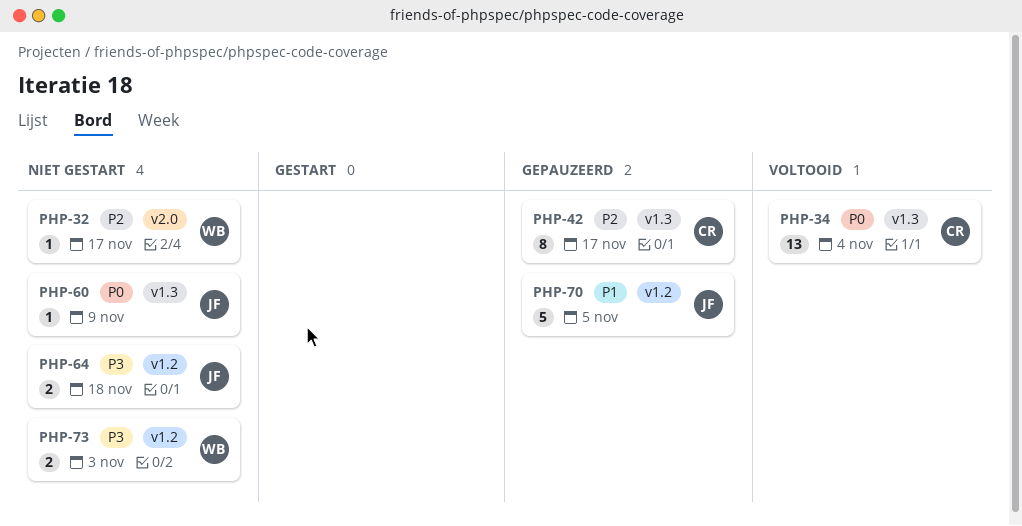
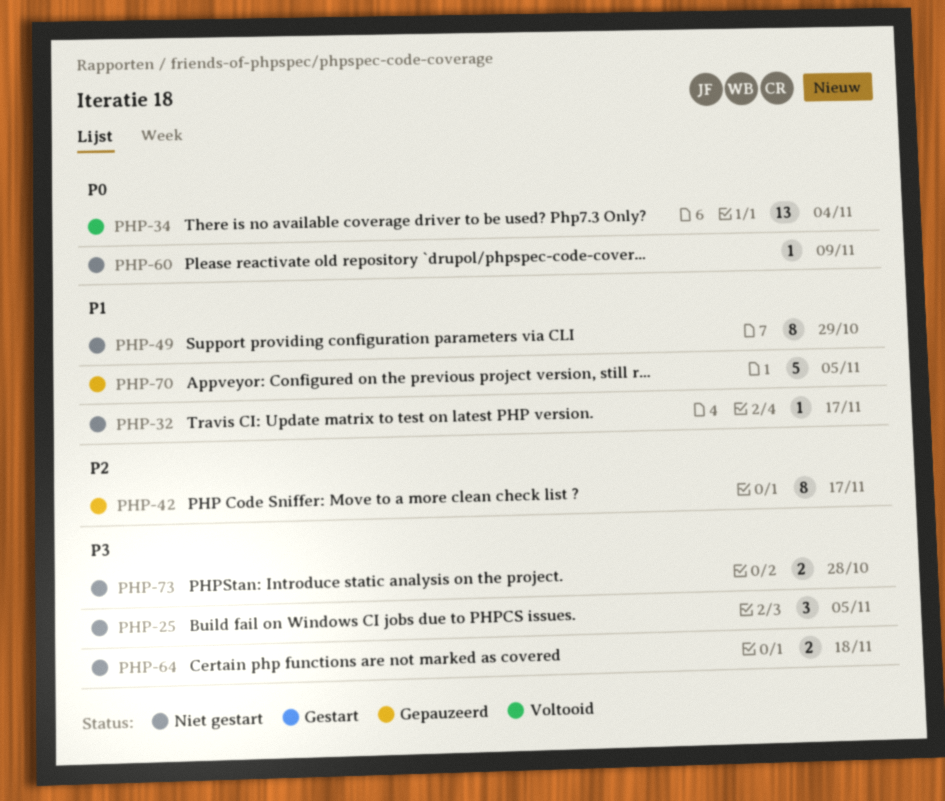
PHP-25: none -> present
PHP-32, priority: P2 -> P1
PHP-49: none -> present
PHP-73, due: Nov 3 -> Oct 28

